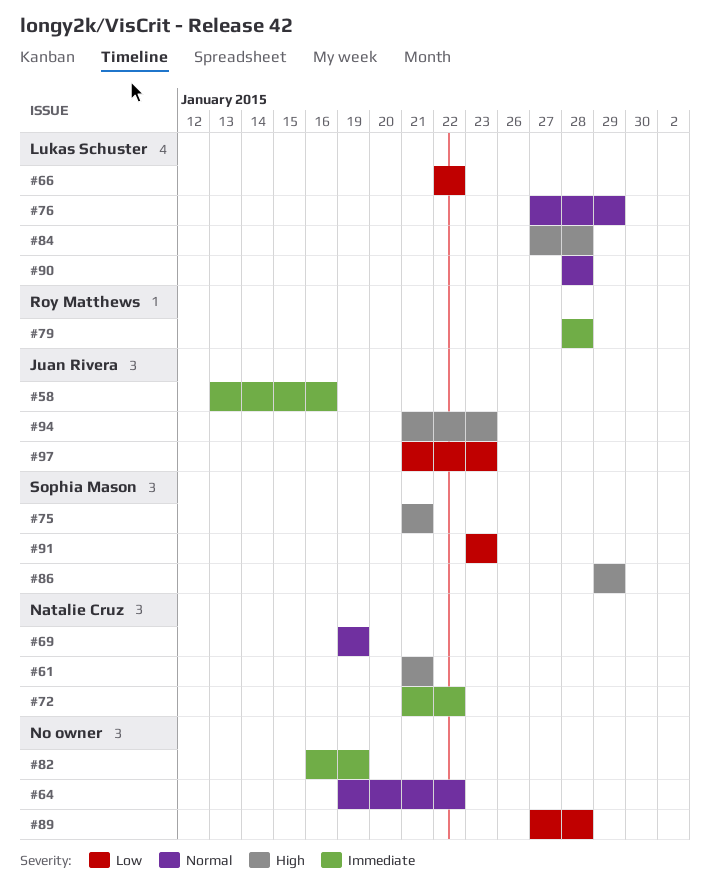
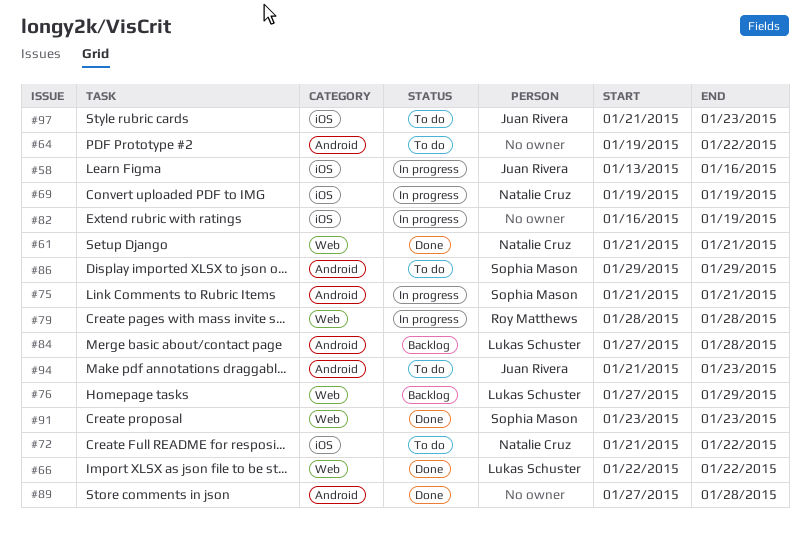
#90: present -> none

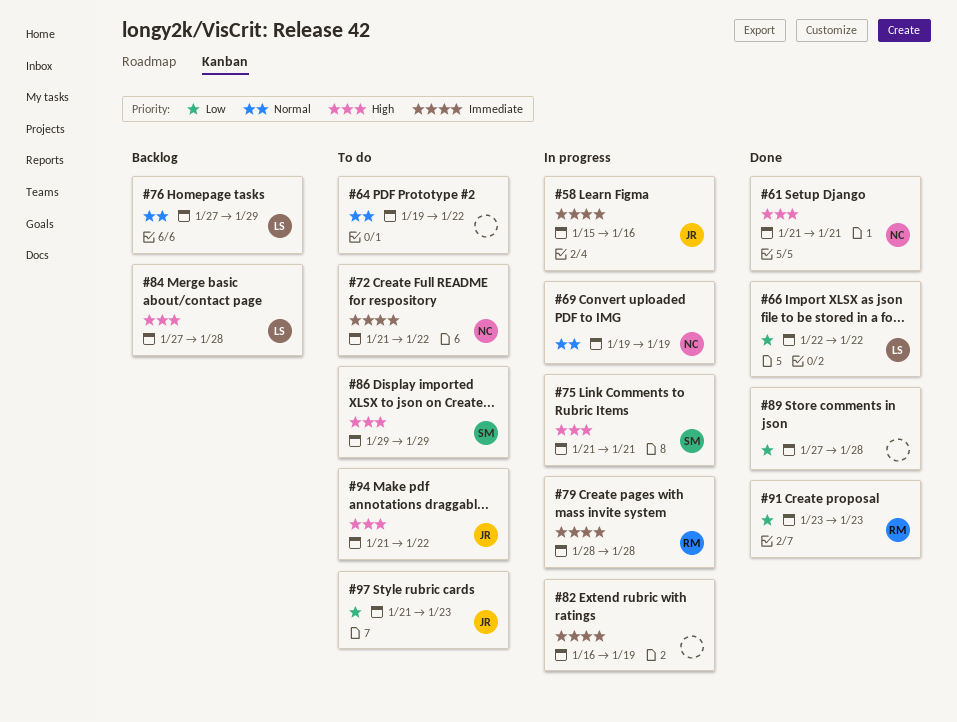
#58, start: Jan 13 -> Jan 15
#91, owner: Sophia Mason -> Roy Matthews
#94, due: Jan 23 -> Jan 22

